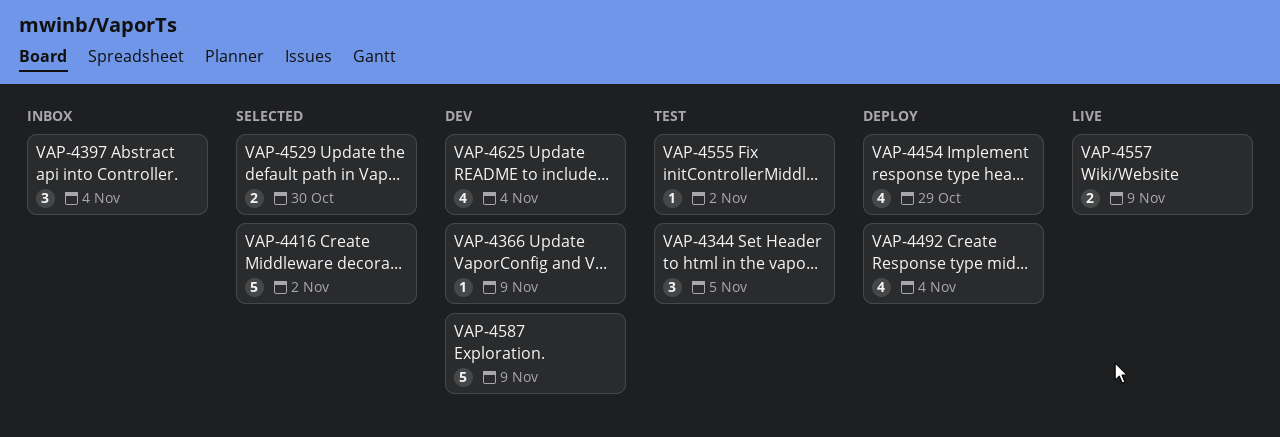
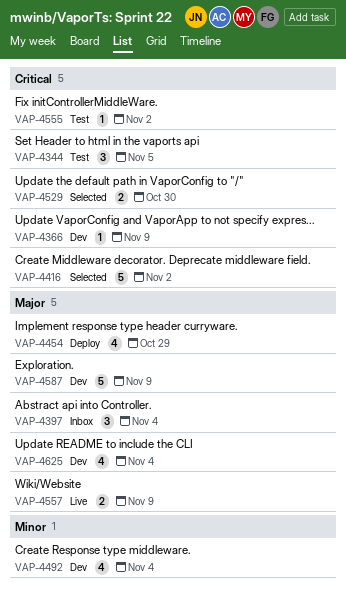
VAP-4492, status: Deploy -> Dev

